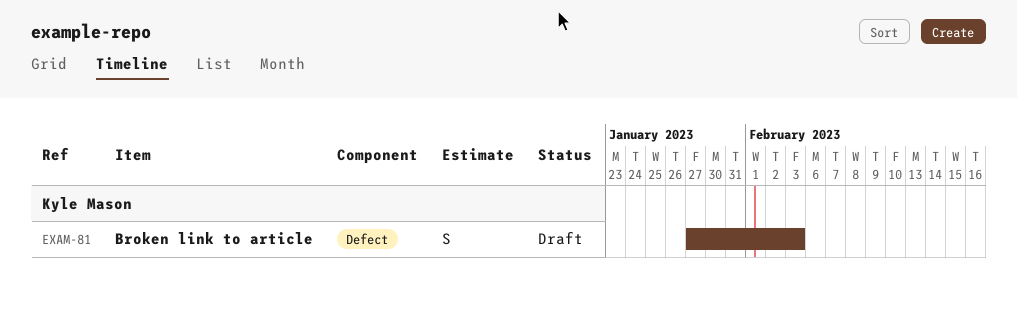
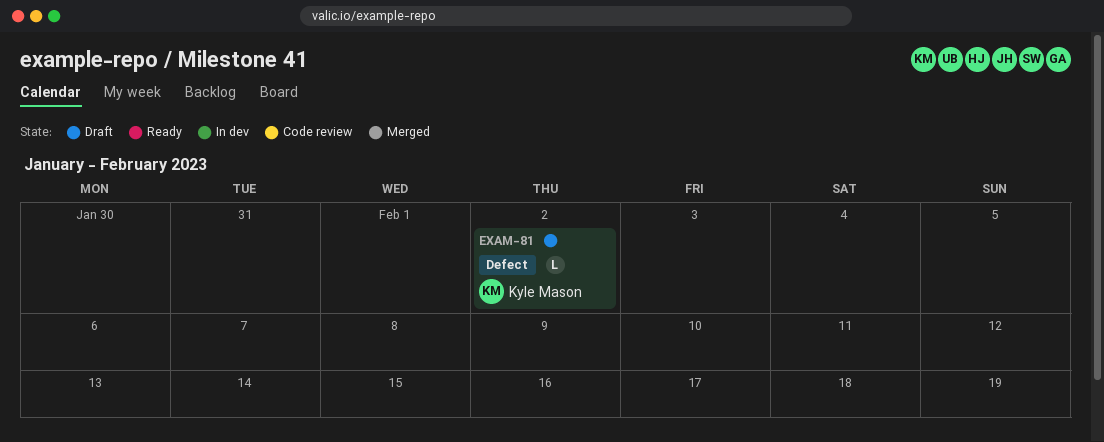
EXAM-81, estimate: S -> L
EXAM-81, due: Feb 3 -> Feb 2

